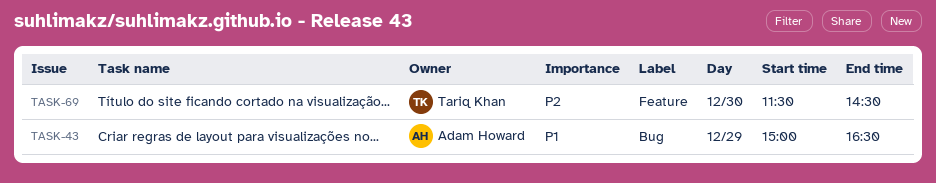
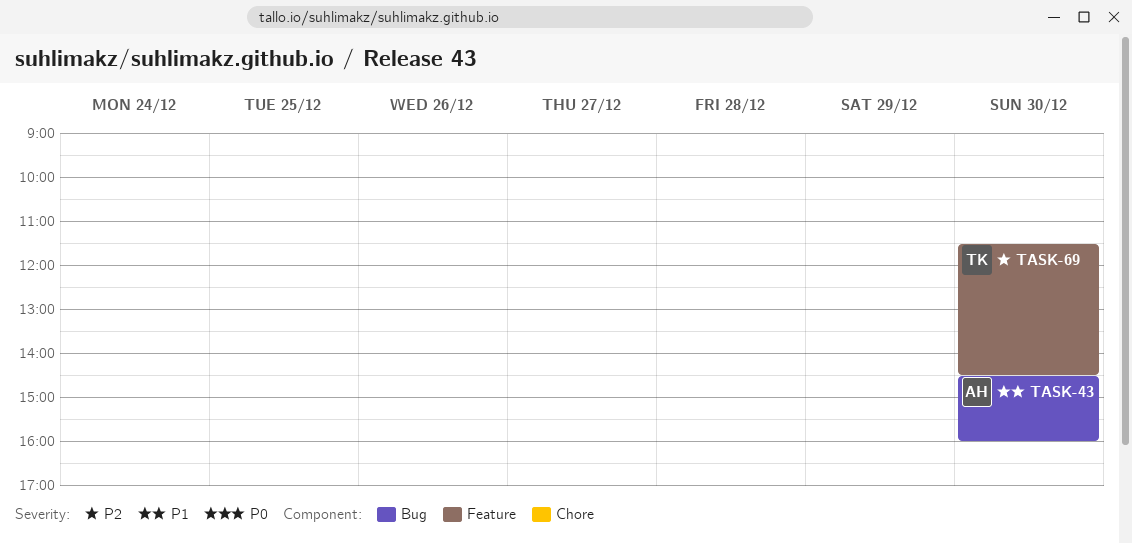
TASK-43, day: Dec 29 -> Dec 30
TASK-43, begins: 15:00 -> 14:30
TASK-43, ends: 16:30 -> 16:00

